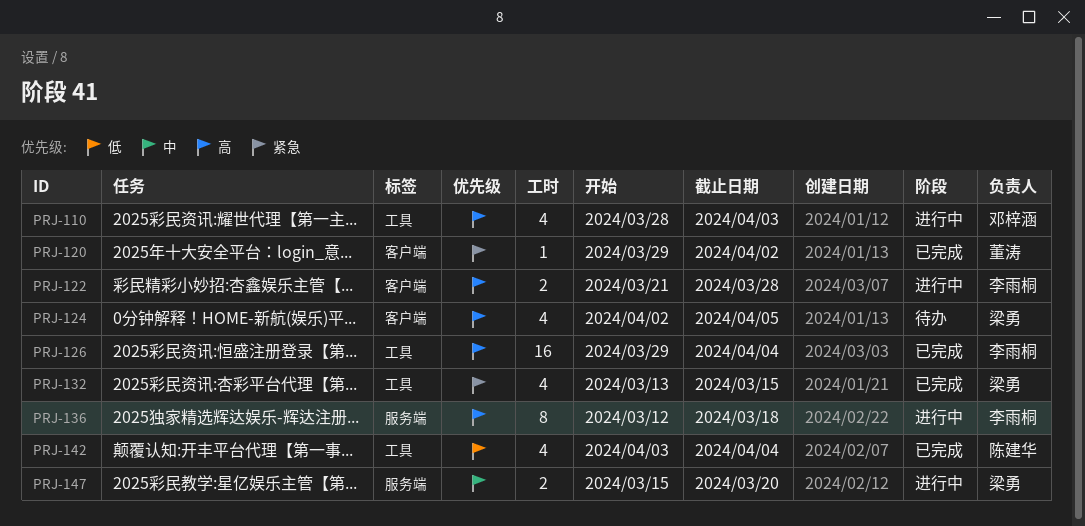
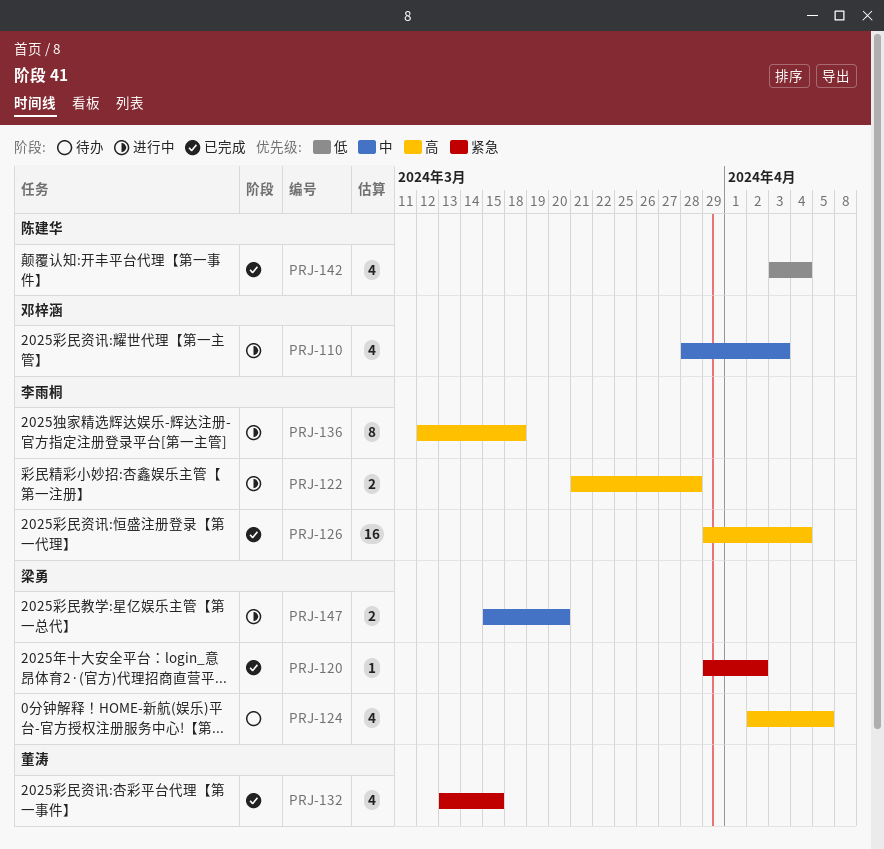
PRJ-110, priority: 高 -> 中
PRJ-120, owner: 董涛 -> 梁勇
PRJ-132, owner: 梁勇 -> 董涛

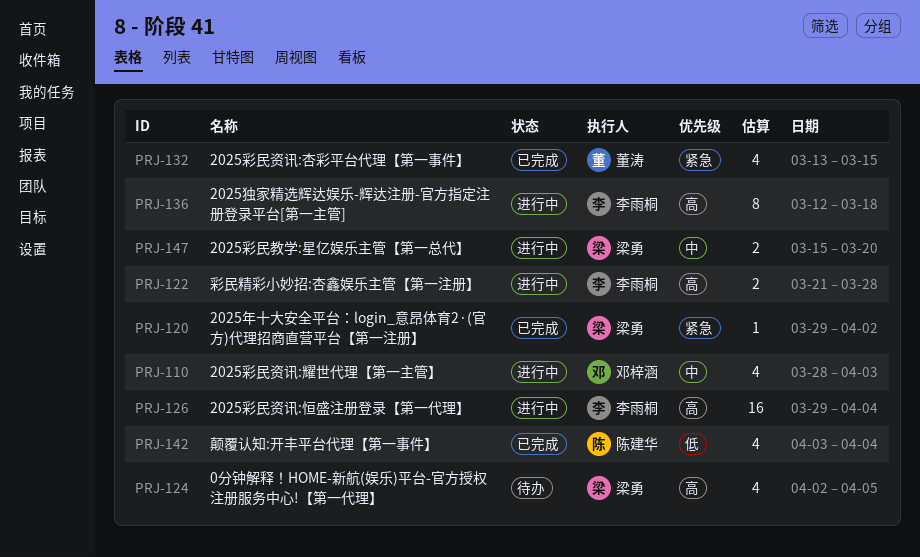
PRJ-126, status: 已完成 -> 进行中

